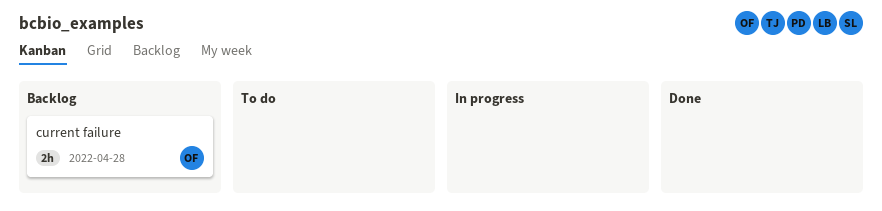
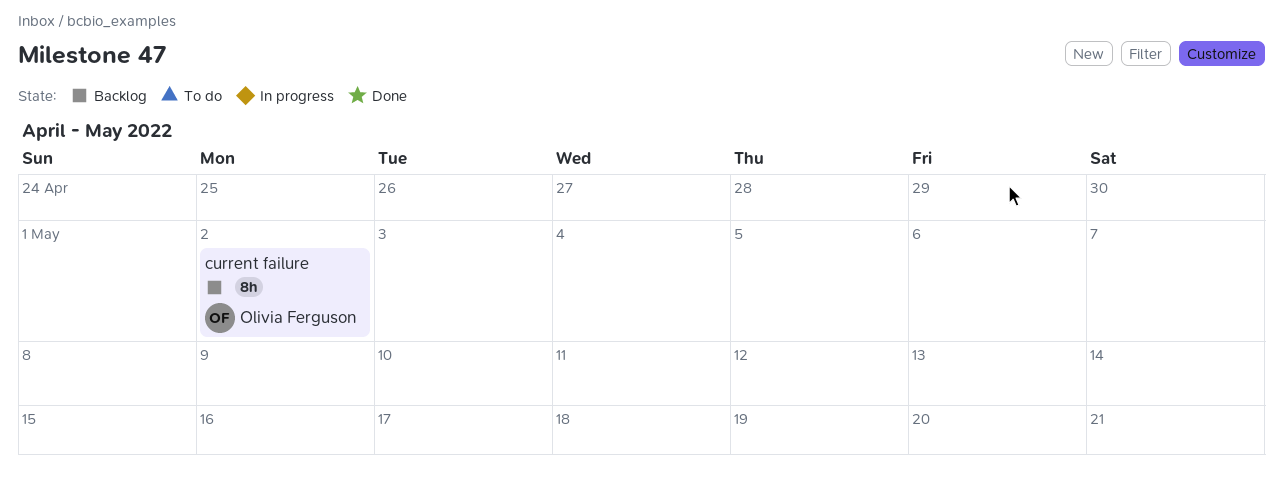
current failure, estimate: 2h -> 8h
current failure, due: Apr 28 -> May 2

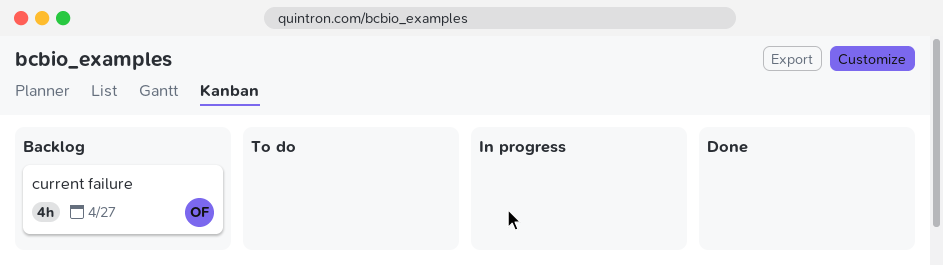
current failure, estimate: 8h -> 4h
current failure, due: May 2 -> Apr 27

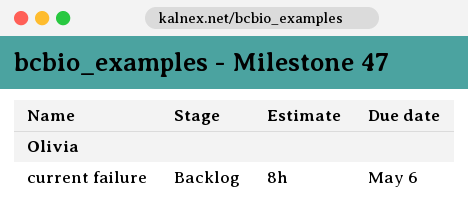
current failure, estimate: 4h -> 8h
current failure, due: Apr 27 -> May 6

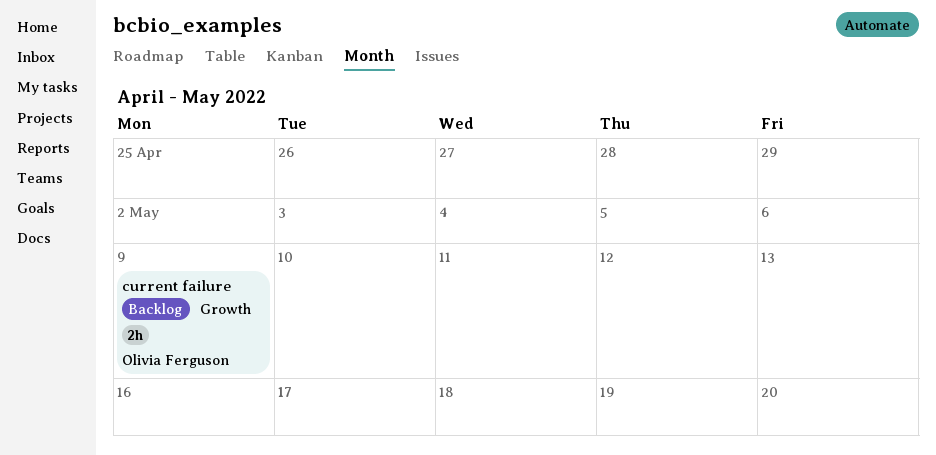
current failure, estimate: 8h -> 2h
current failure, due: May 6 -> May 9

